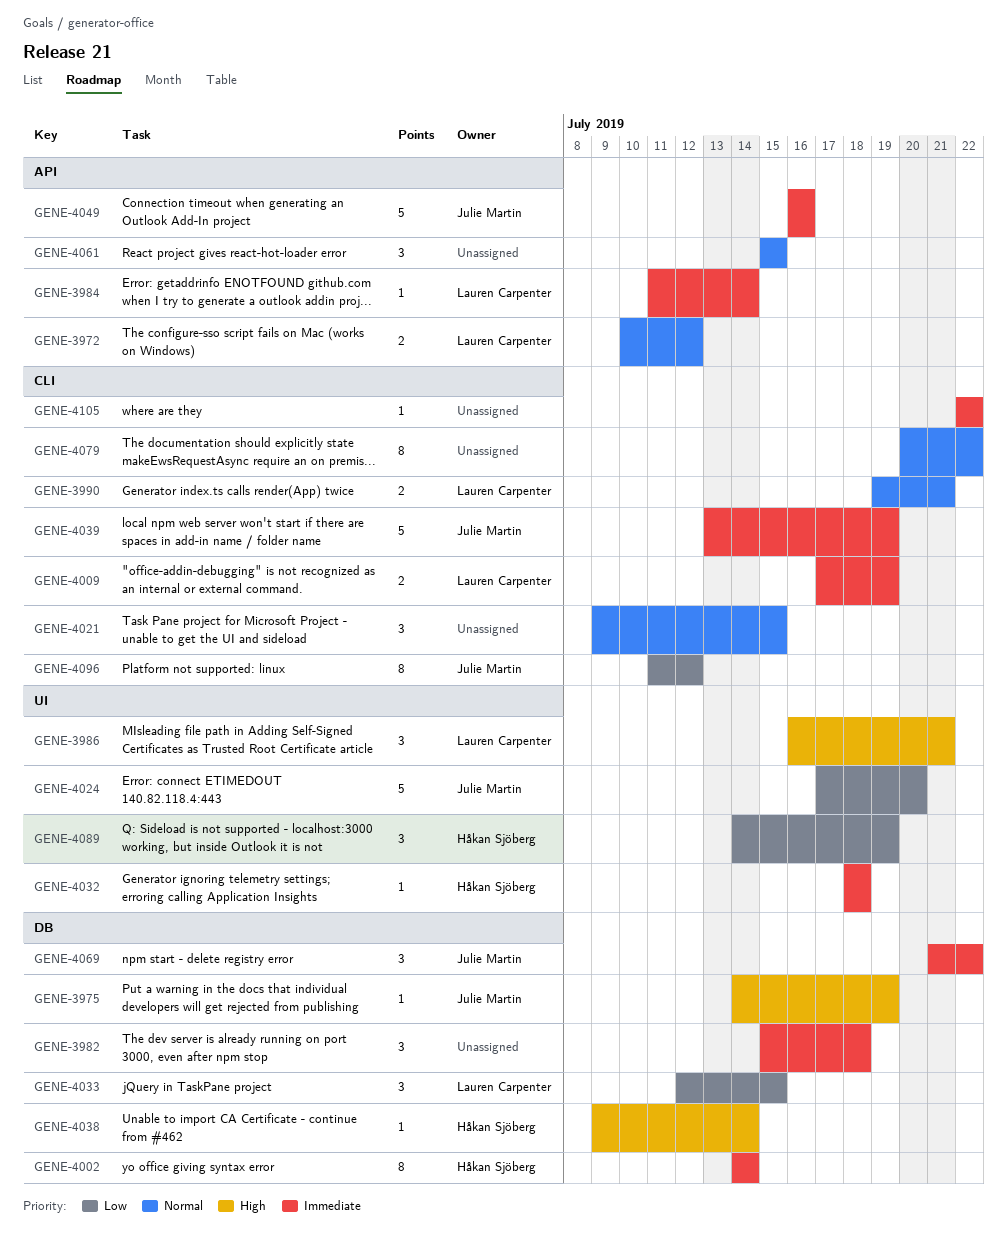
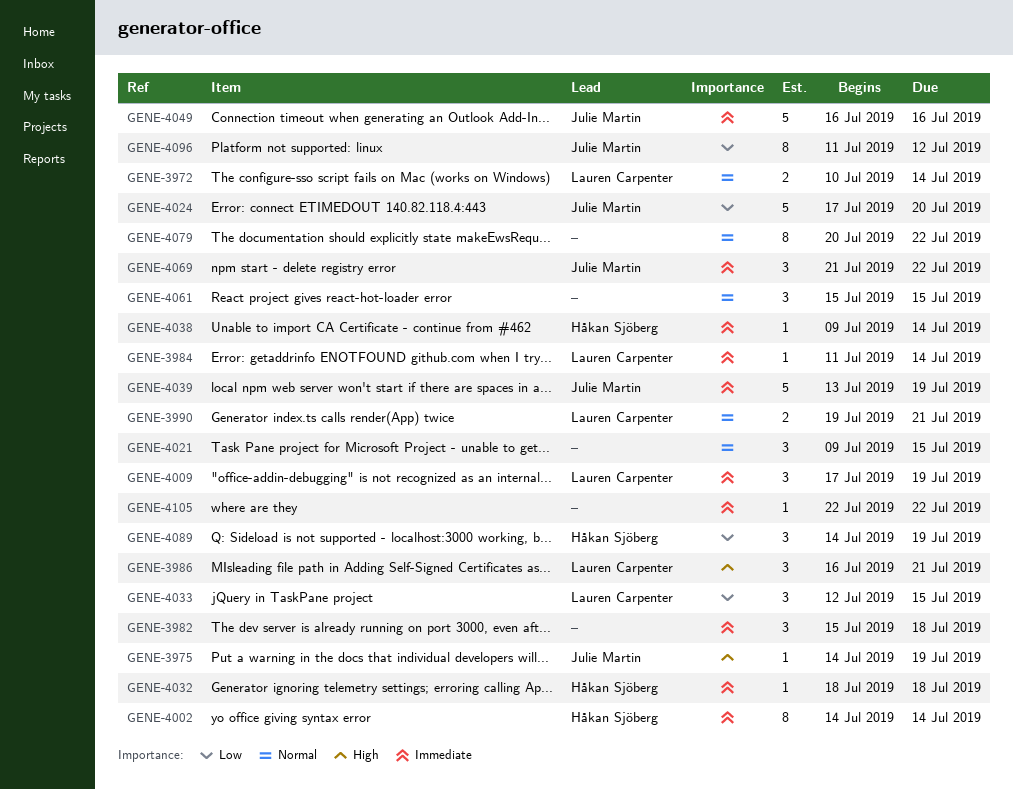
GENE-3972, due: Jul 12 -> Jul 14
GENE-4009, estimate: 2 -> 3
GENE-4038, priority: High -> Immediate

